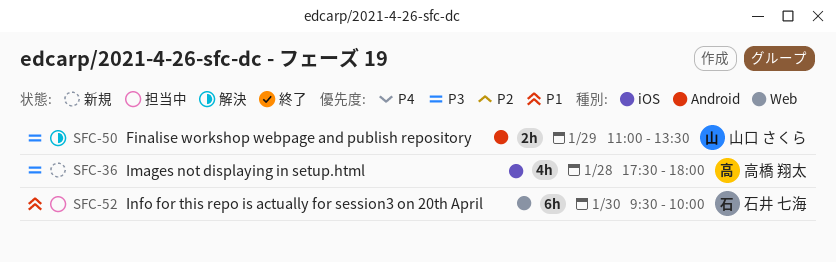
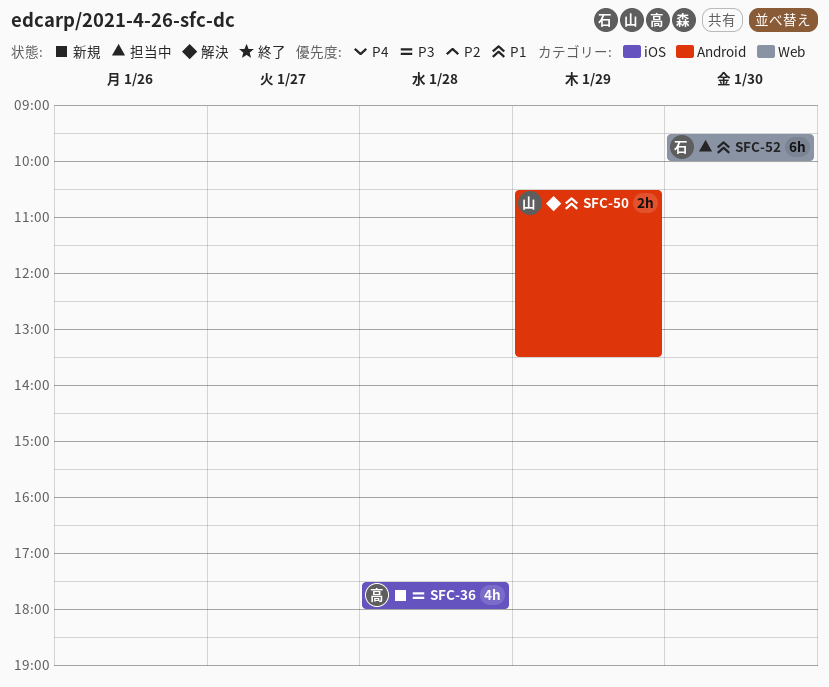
SFC-50, priority: P3 -> P1
SFC-50, begins: 11:00 -> 10:30

